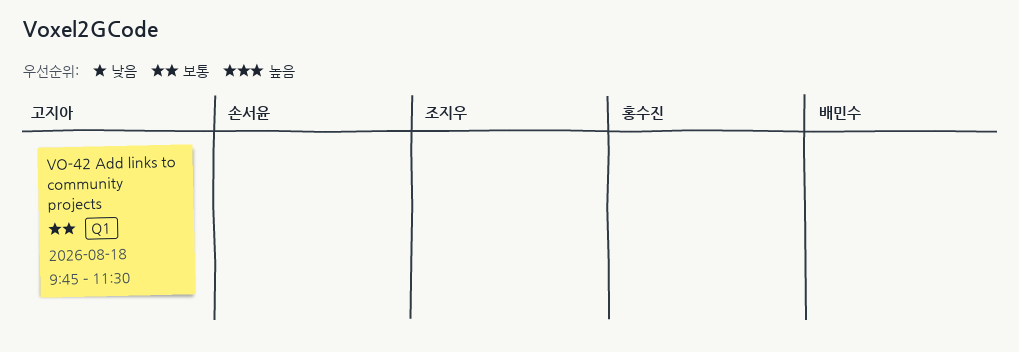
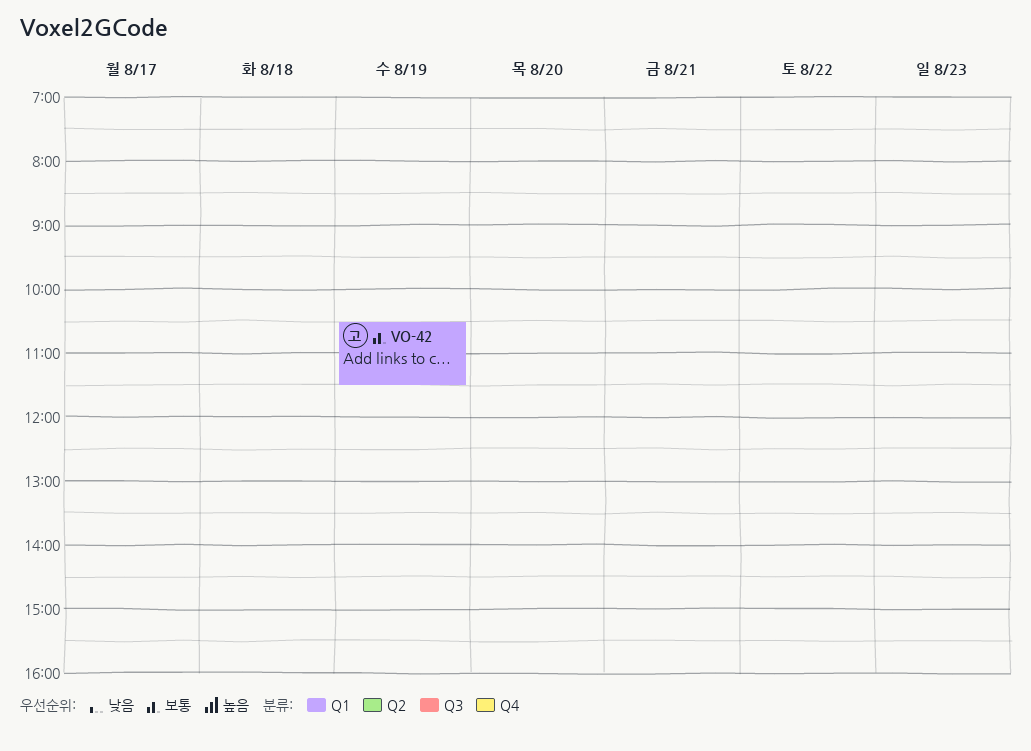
VO-42, day: Aug 18 -> Aug 19
VO-42, begins: 09:45 -> 10:30

